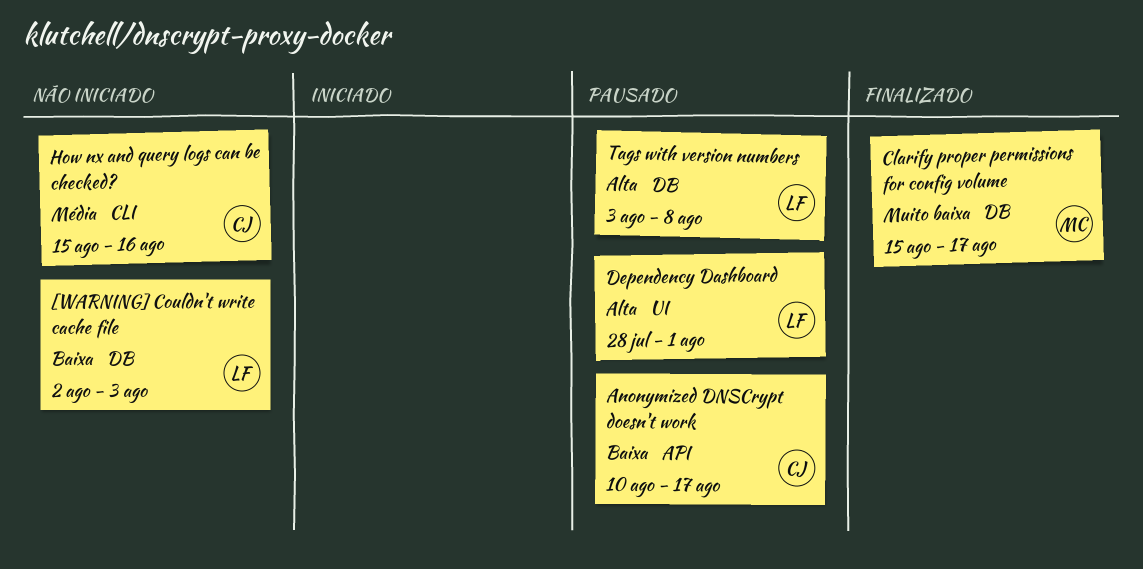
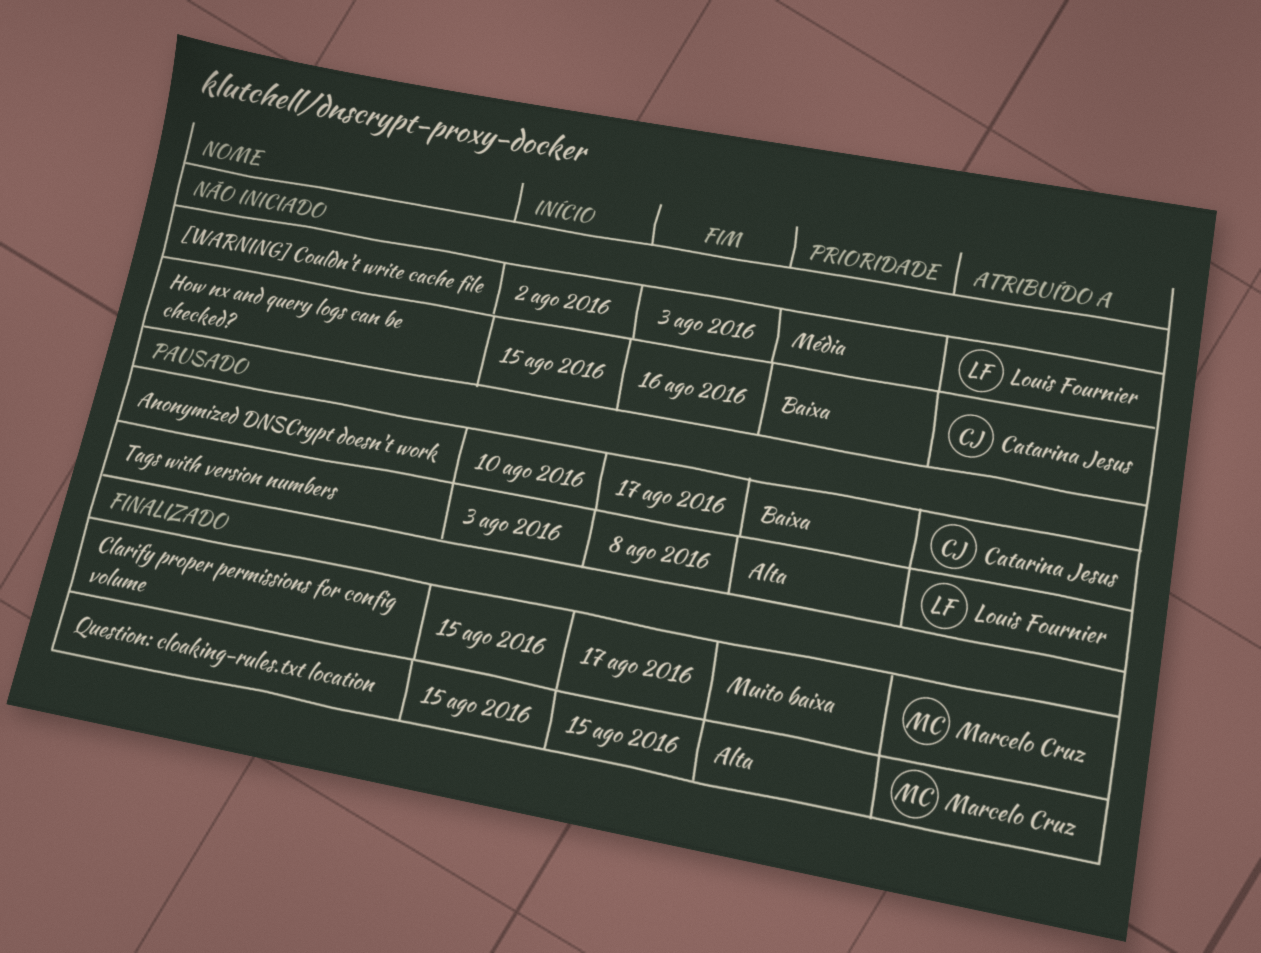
[WARNING] Couldn't write cache file, priority: Baixa -> Média
Dependency Dashboard: present -> none
How nx and query logs can be checked?, priority: Média -> Baixa
Question: cloaking-rules.txt location: none -> present

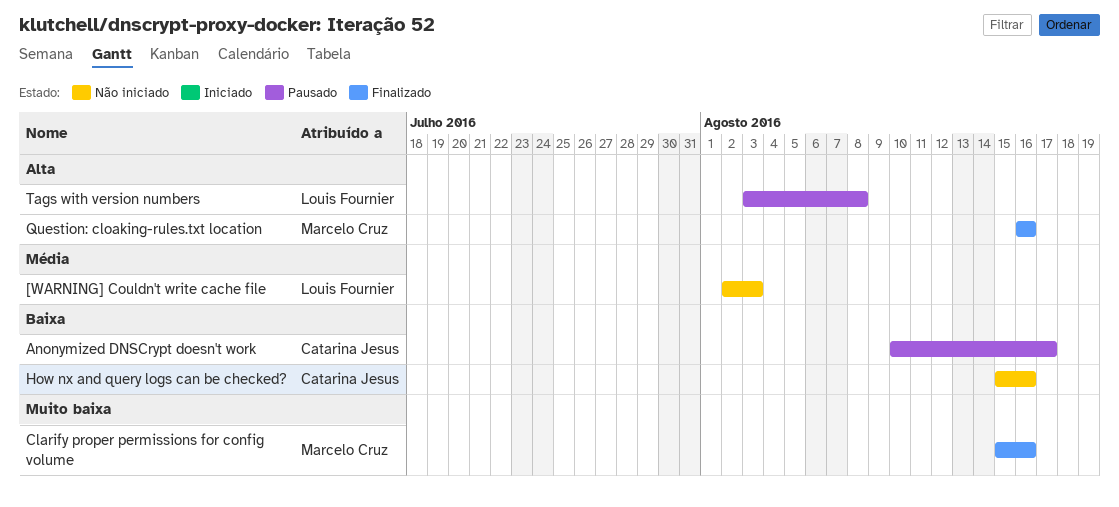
Clarify proper permissions for config volume, due: Aug 17 -> Aug 16
Question: cloaking-rules.txt location, start: Aug 15 -> Aug 16
Question: cloaking-rules.txt location, due: Aug 15 -> Aug 16

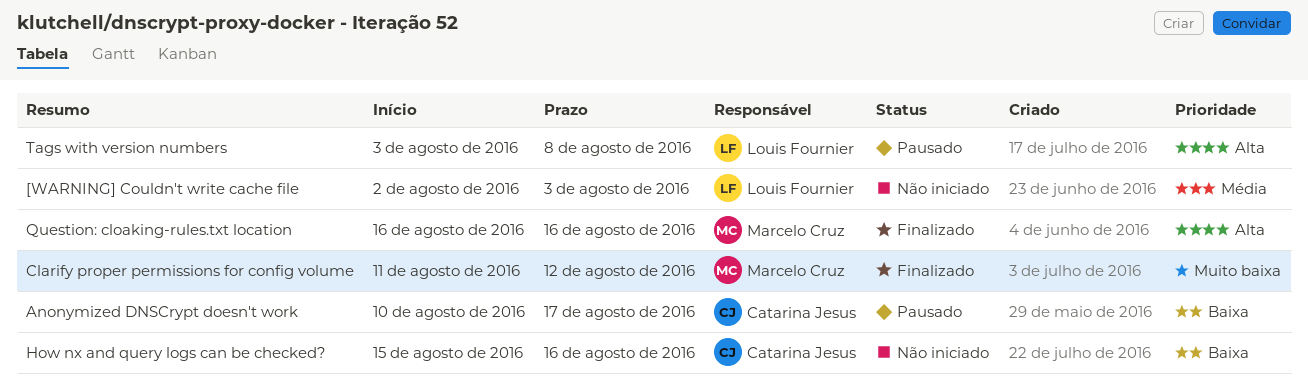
Clarify proper permissions for config volume, start: Aug 15 -> Aug 11
Clarify proper permissions for config volume, due: Aug 16 -> Aug 12

